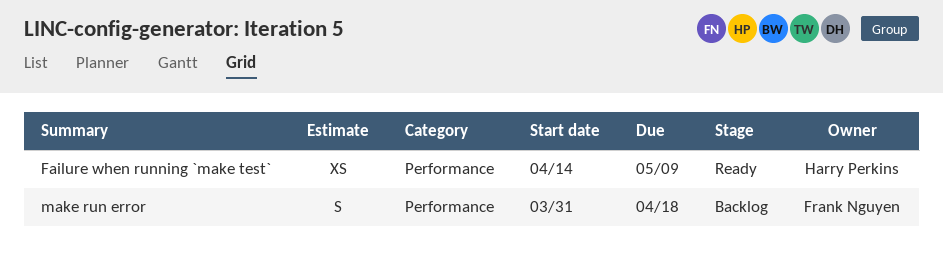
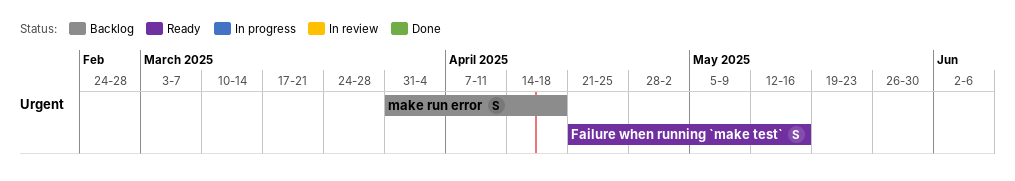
Failure when running `make test`, estimate: XS -> S
Failure when running `make test`, start: Apr 14 -> Apr 21
Failure when running `make test`, due: May 9 -> May 16

